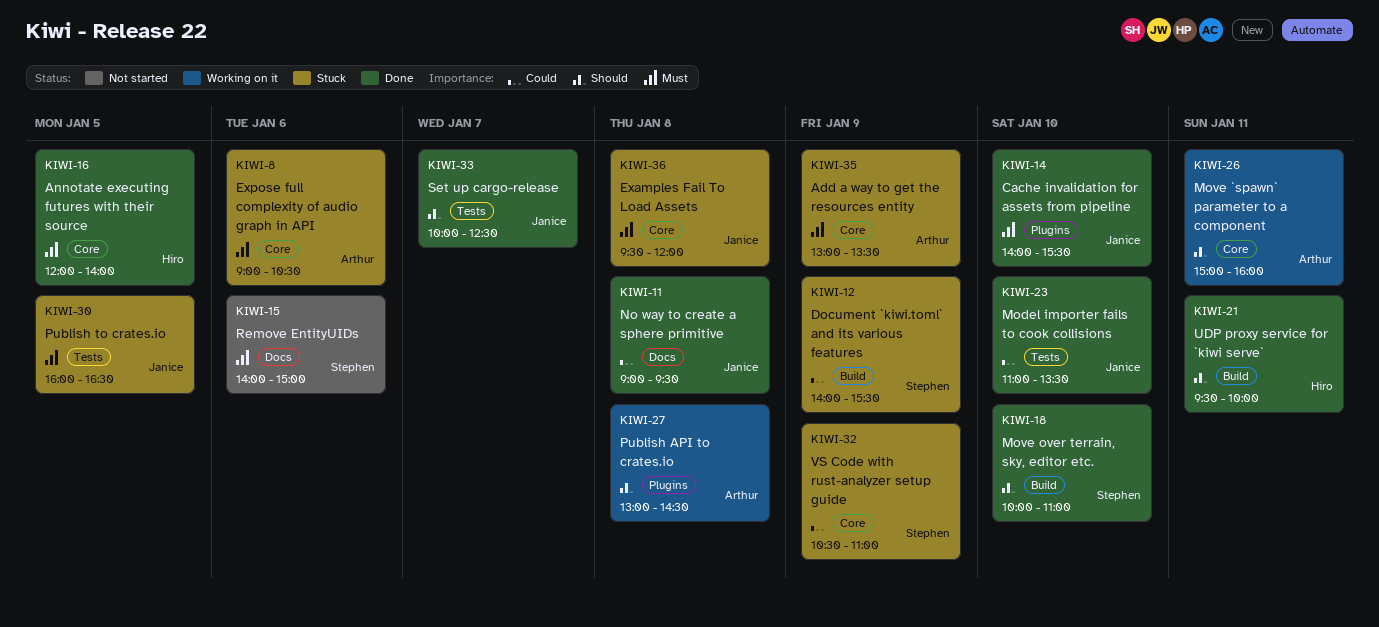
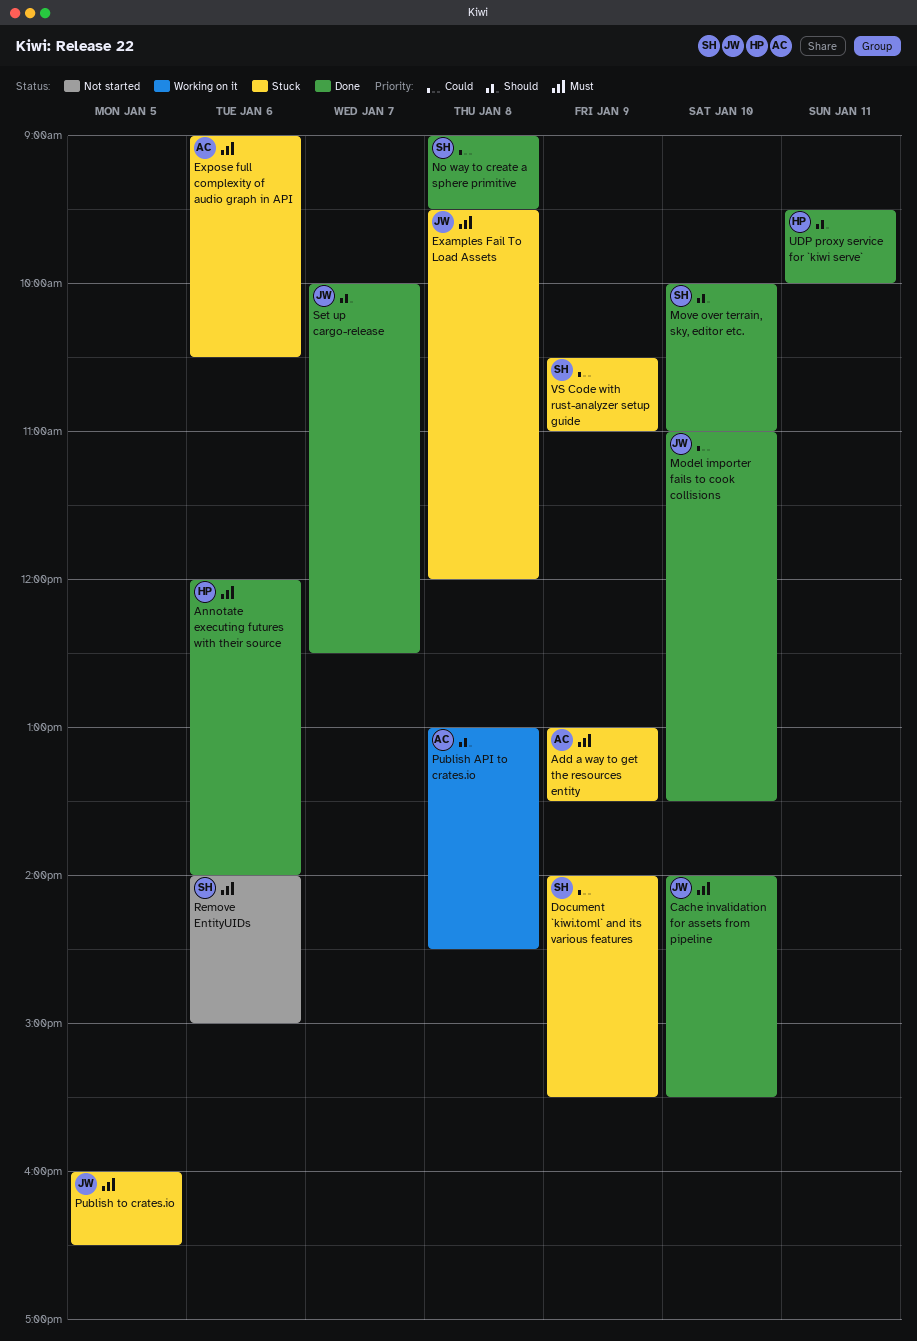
Annotate executing futures with their source, day: Jan 5 -> Jan 6
Move `spawn` parameter to a component: present -> none
No way to create a sphere primitive, owner: Janice -> Stephen

